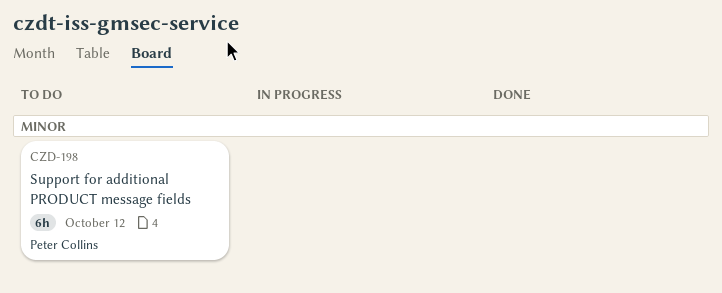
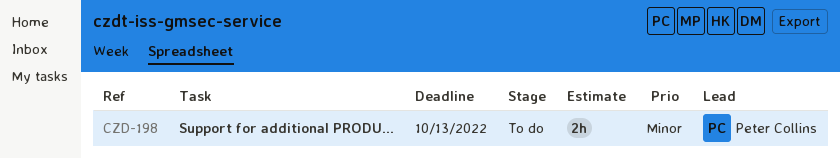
CZD-198, estimate: 6h -> 2h
CZD-198, due: Oct 12 -> Oct 13

